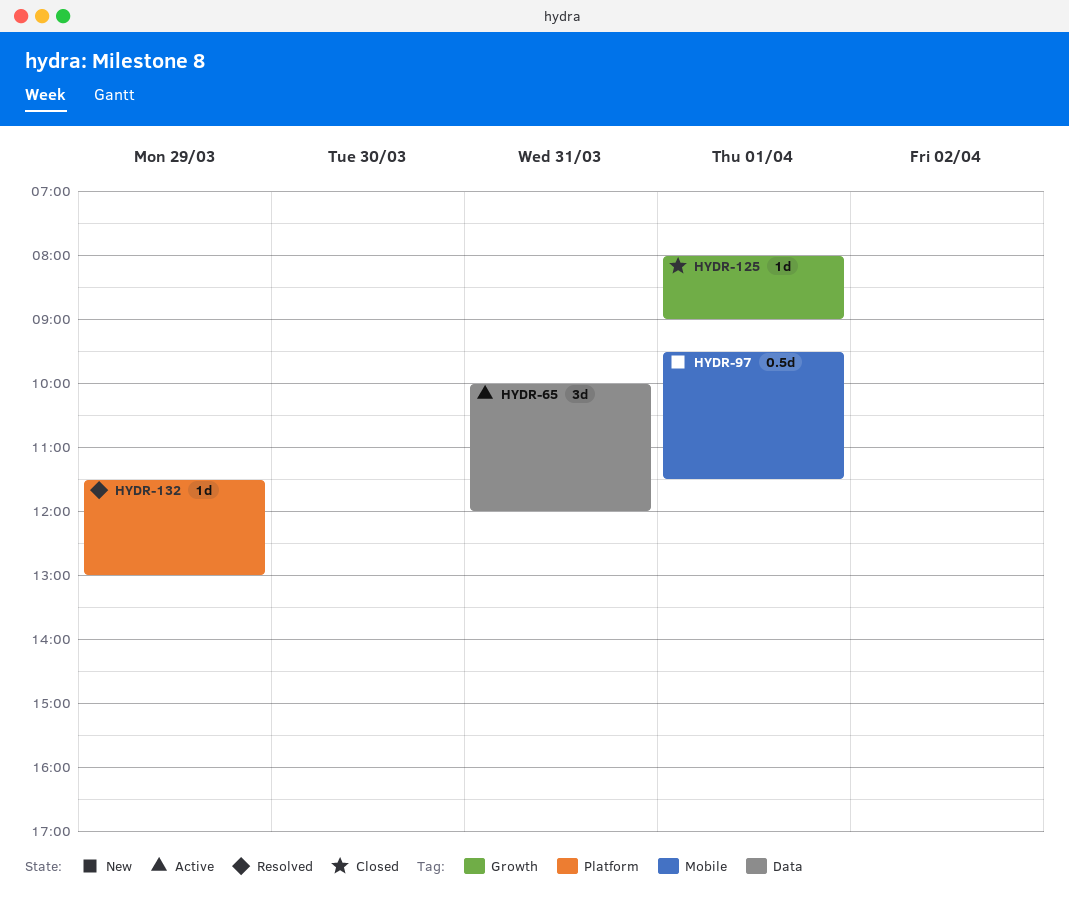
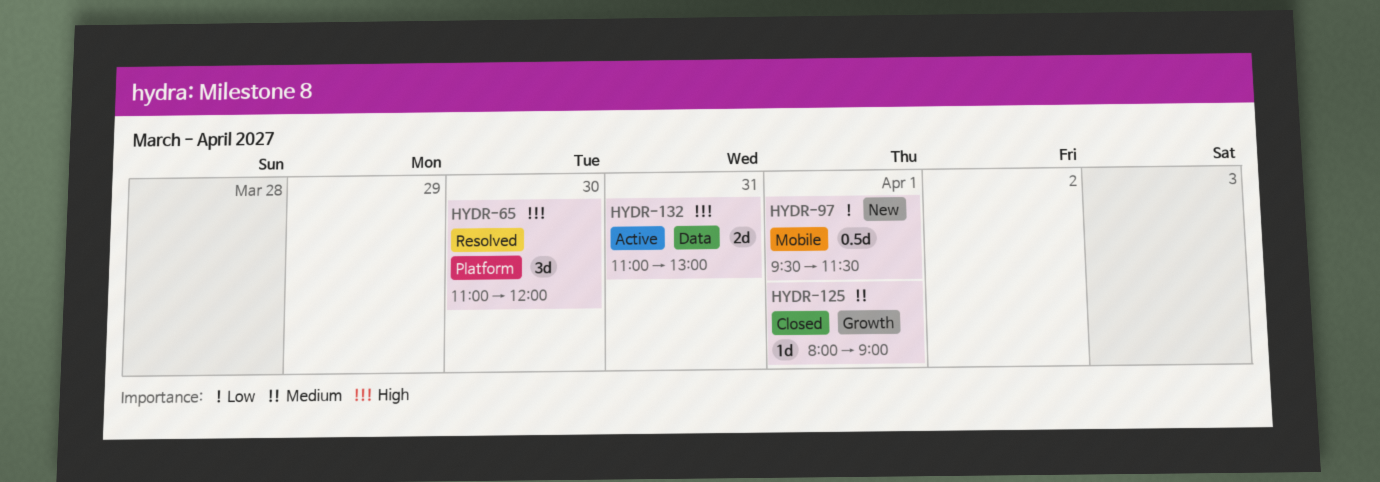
HYDR-65, status: Active -> Resolved
HYDR-65, label: Data -> Platform
HYDR-65, day: Mar 31 -> Mar 30
HYDR-65, begins: 10:00 -> 11:00
HYDR-132, status: Resolved -> Active
HYDR-132, label: Platform -> Data
HYDR-132, estimate: 1d -> 2d
HYDR-132, day: Mar 29 -> Mar 31
HYDR-132, begins: 11:30 -> 11:00

